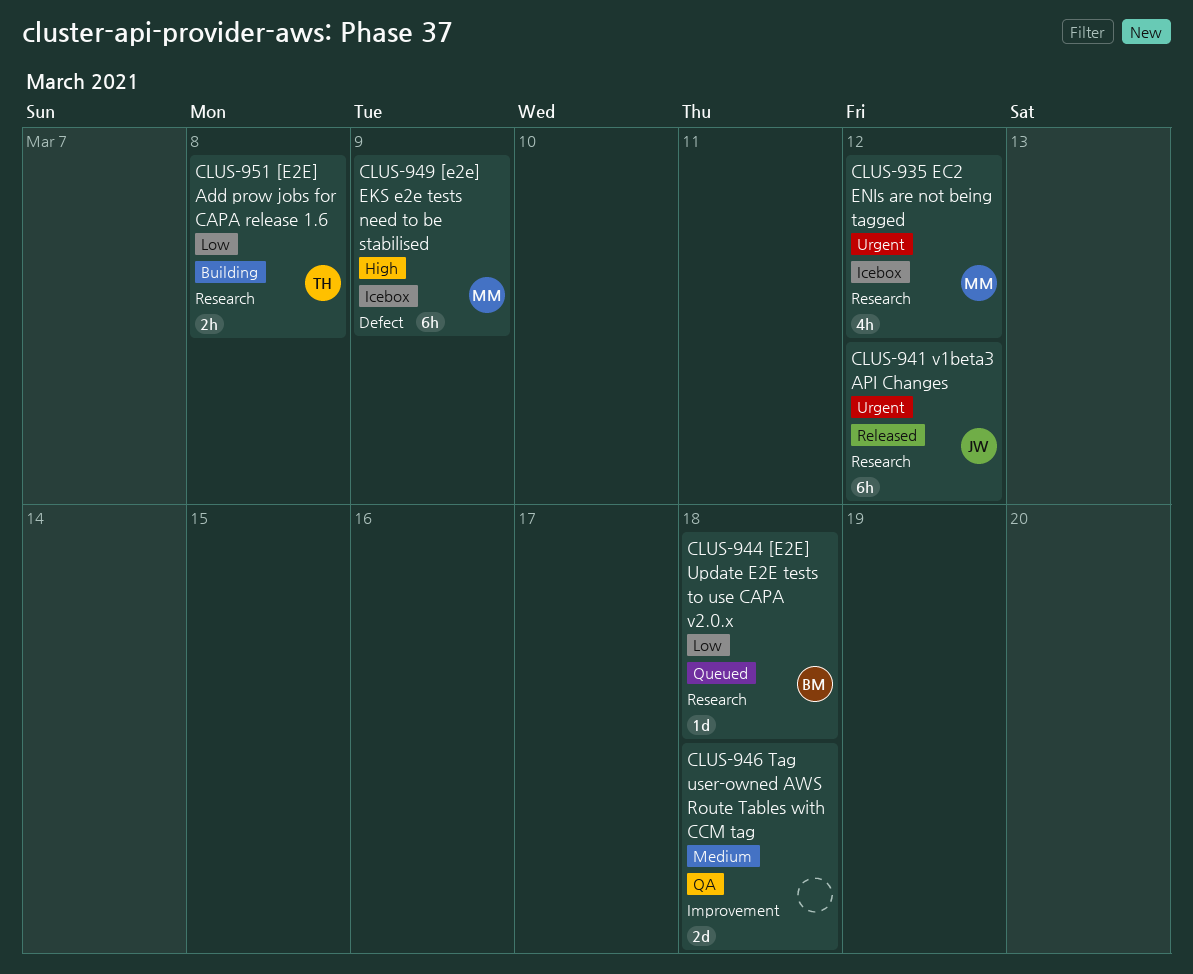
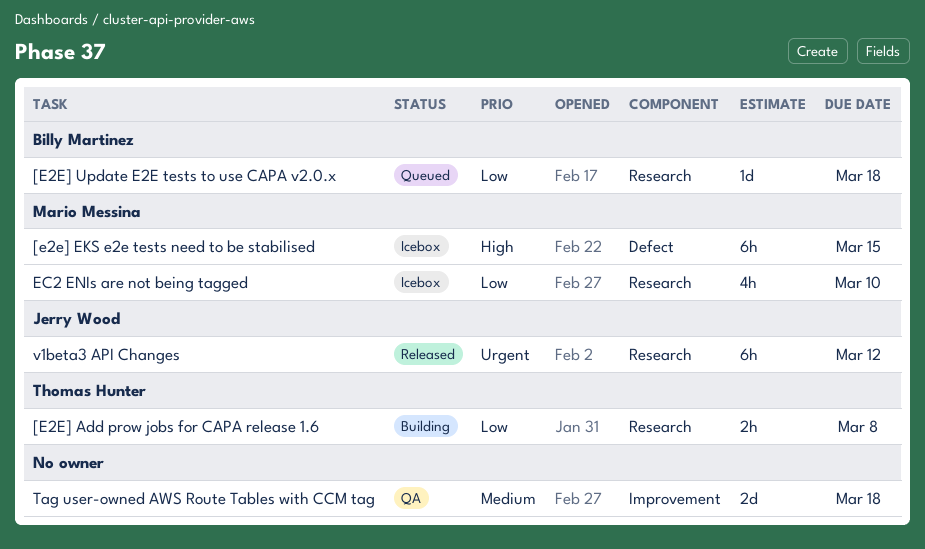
[e2e] EKS e2e tests need to be stabilised, due: Mar 9 -> Mar 15
EC2 ENIs are not being tagged, priority: Urgent -> Low
EC2 ENIs are not being tagged, due: Mar 12 -> Mar 10

